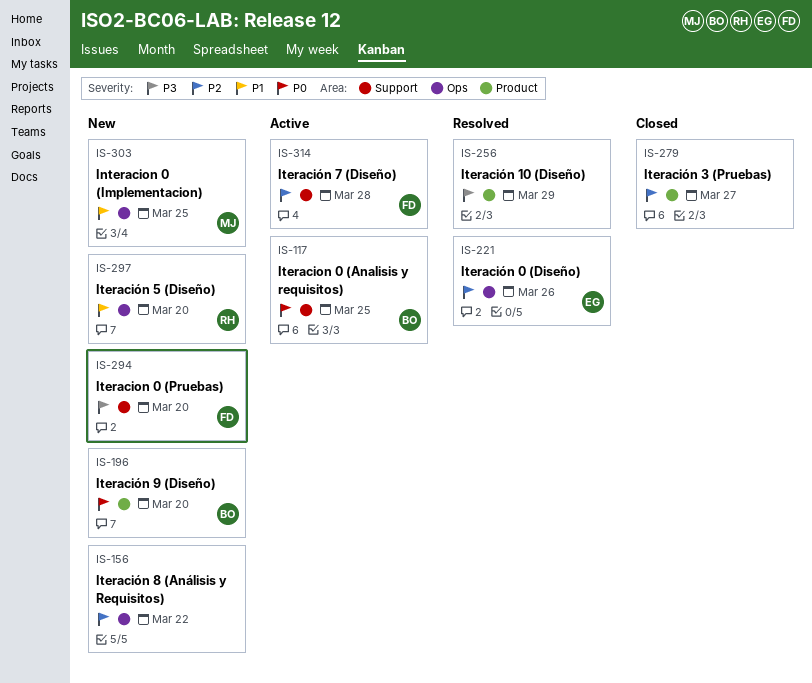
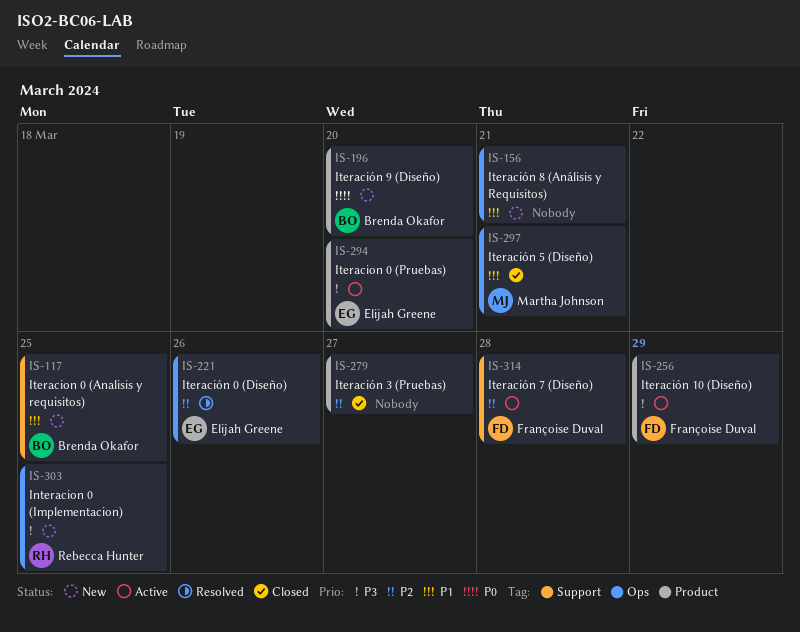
IS-117, status: Active -> New
IS-117, priority: P0 -> P1
IS-156, priority: P2 -> P1
IS-156, due: Mar 22 -> Mar 21
IS-256, status: Resolved -> Active
IS-256, owner: none -> Françoise Duval
IS-294, status: New -> Active
IS-294, owner: Françoise Duval -> Elijah Greene
IS-294, label: Support -> Product
IS-297, status: New -> Closed
IS-297, owner: Rebecca Hunter -> Martha Johnson
IS-297, due: Mar 20 -> Mar 21
IS-303, owner: Martha Johnson -> Rebecca Hunter
IS-303, priority: P1 -> P3

